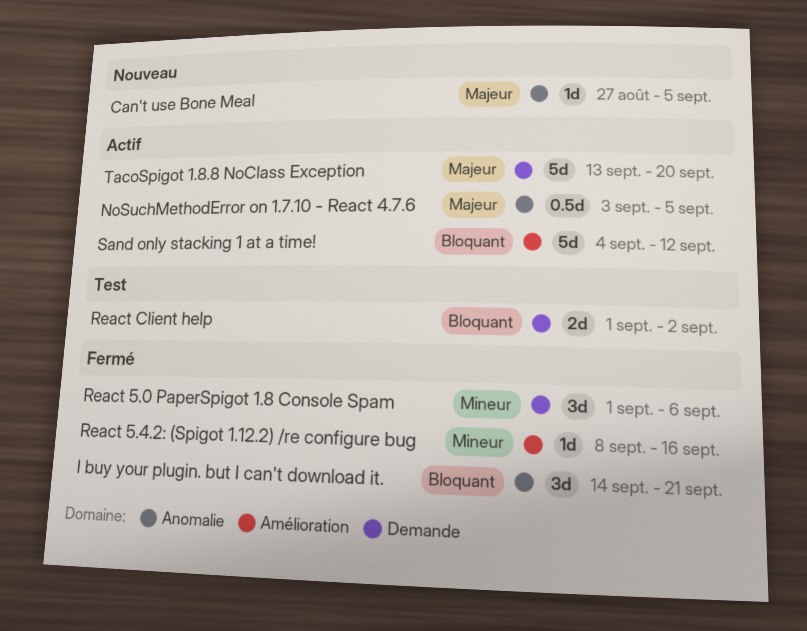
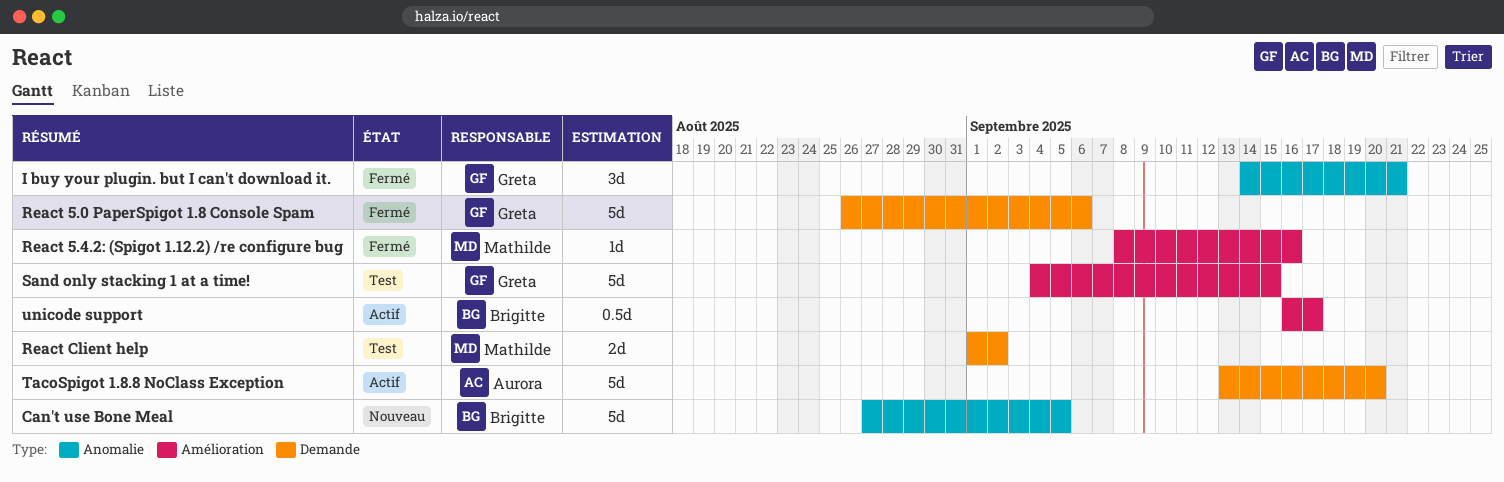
Can't use Bone Meal, estimate: 1d -> 5d
NoSuchMethodError on 1.7.10 - React 4.7.6: present -> none
React 5.0 PaperSpigot 1.8 Console Spam, estimate: 3d -> 5d
React 5.0 PaperSpigot 1.8 Console Spam, start: Sep 1 -> Aug 26
Sand only stacking 1 at a time!, status: Actif -> Test
Sand only stacking 1 at a time!, due: Sep 12 -> Sep 15
unicode support: none -> present

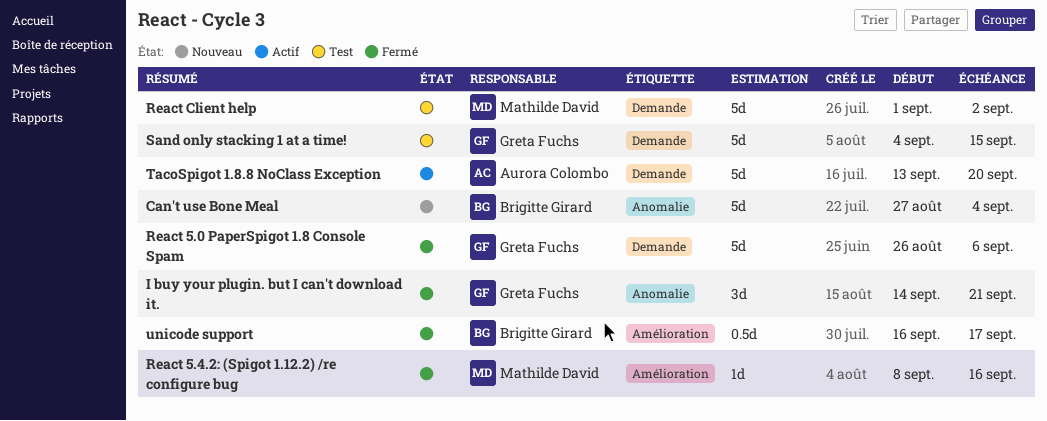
Can't use Bone Meal, due: Sep 5 -> Sep 4
React Client help, estimate: 2d -> 5d
Sand only stacking 1 at a time!, label: Amélioration -> Demande
unicode support, status: Actif -> Fermé

